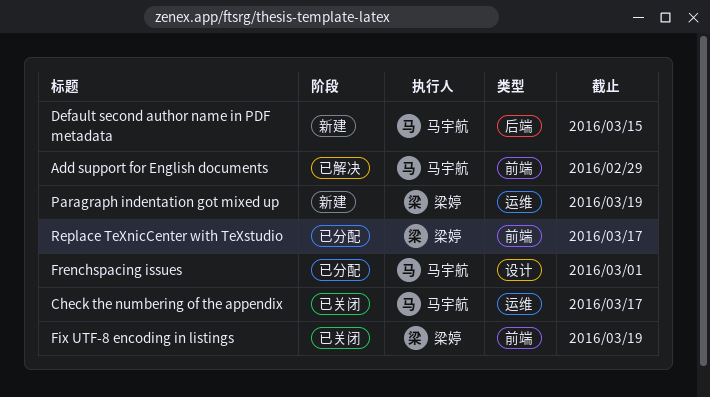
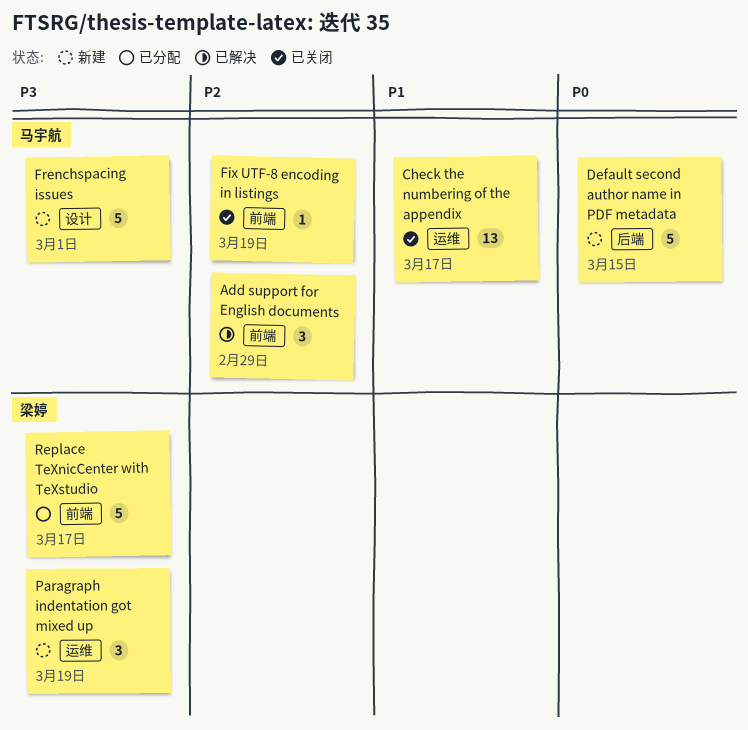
Fix UTF-8 encoding in listings, owner: 梁婷 -> 马宇航
Frenchspacing issues, status: 已分配 -> 新建

